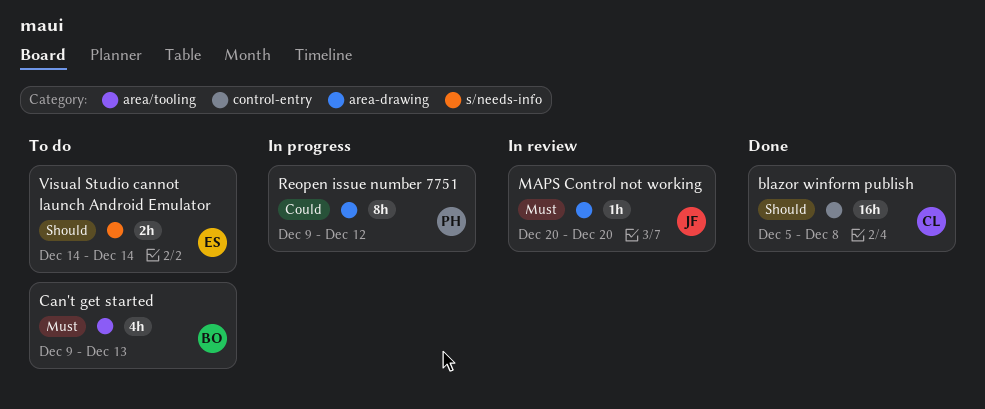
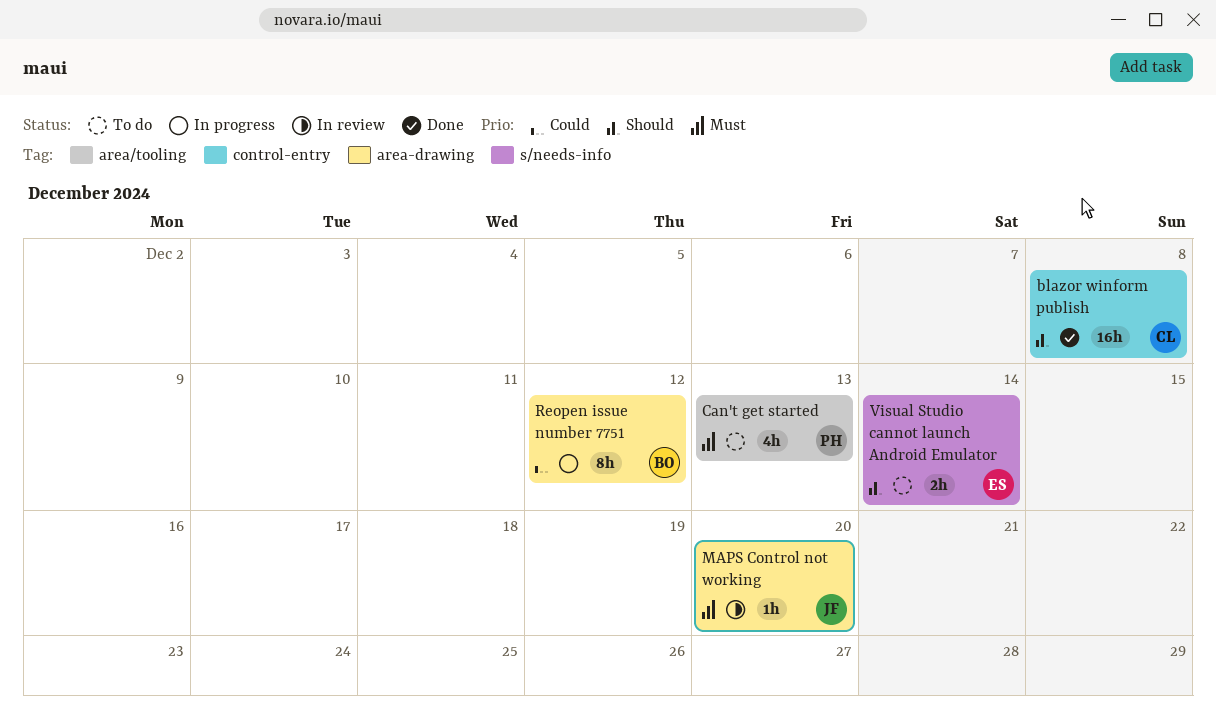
Can't get started, owner: BO -> PH
Reopen issue number 7751, owner: PH -> BO

